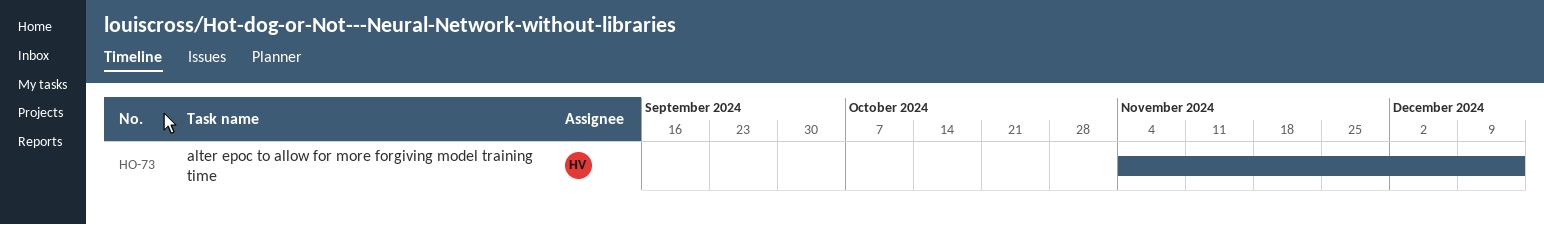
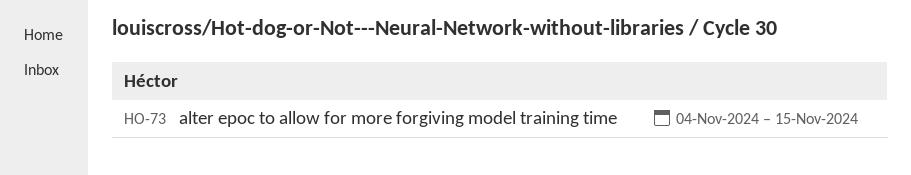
HO-73, due: Dec 13 -> Nov 15

